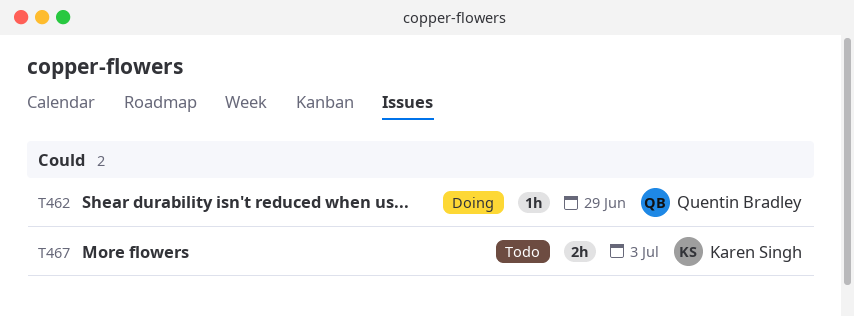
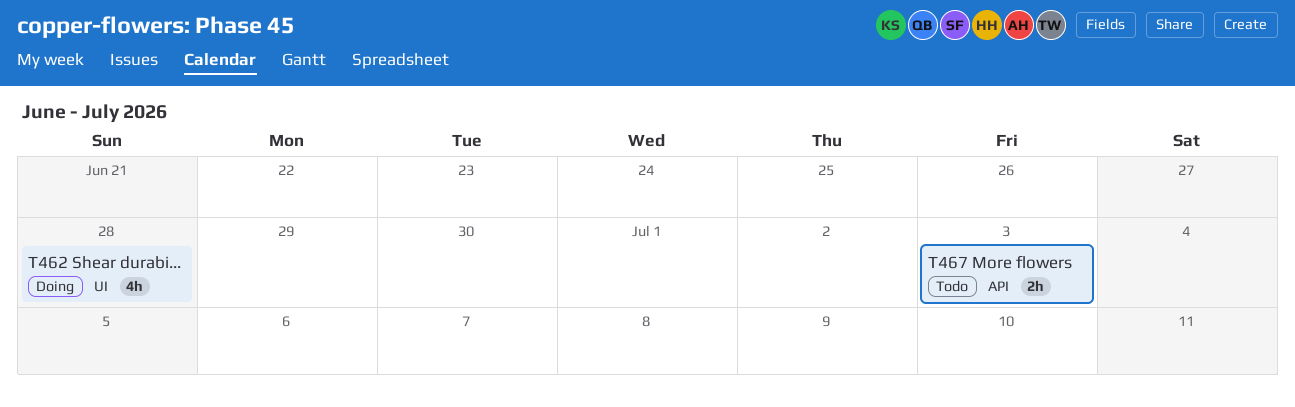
T462, estimate: 1h -> 4h
T462, due: Jun 29 -> Jun 28

